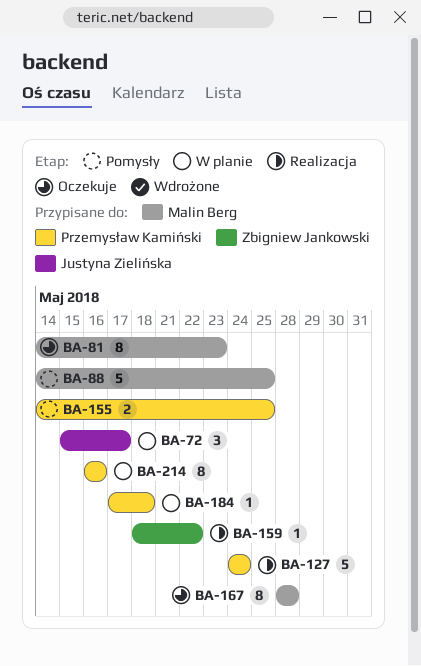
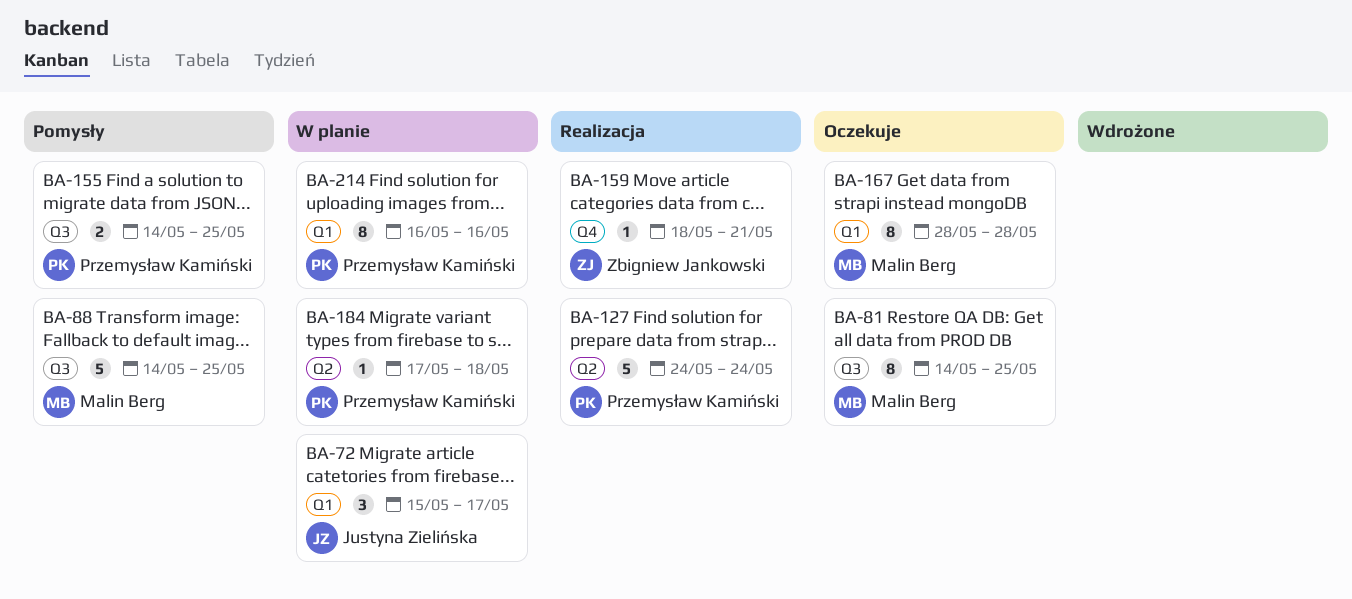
BA-81, due: May 23 -> May 25
BA-159, due: May 22 -> May 21

